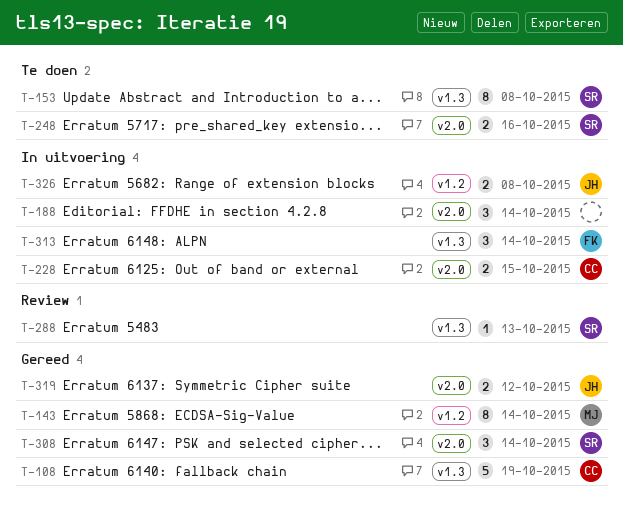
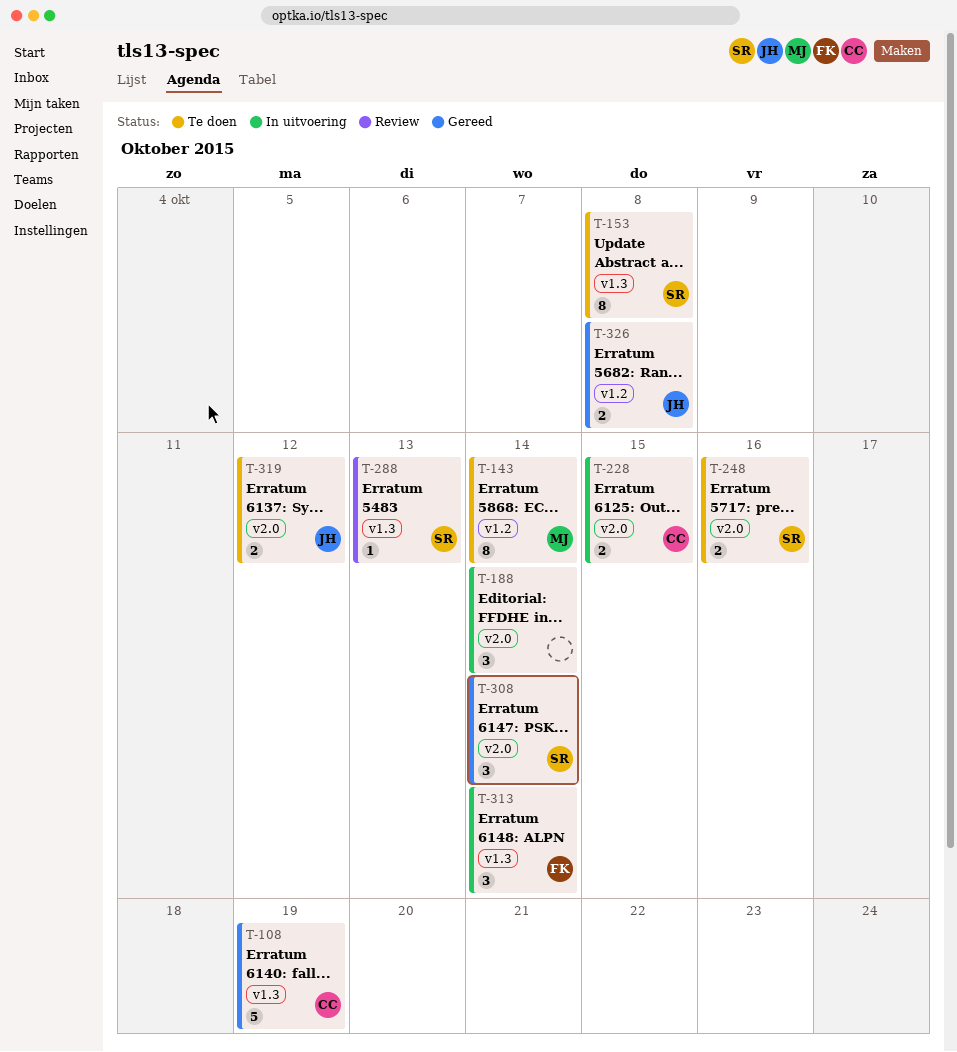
T-143, status: Gereed -> Te doen
T-319, status: Gereed -> Te doen
T-326, status: In uitvoering -> Gereed

